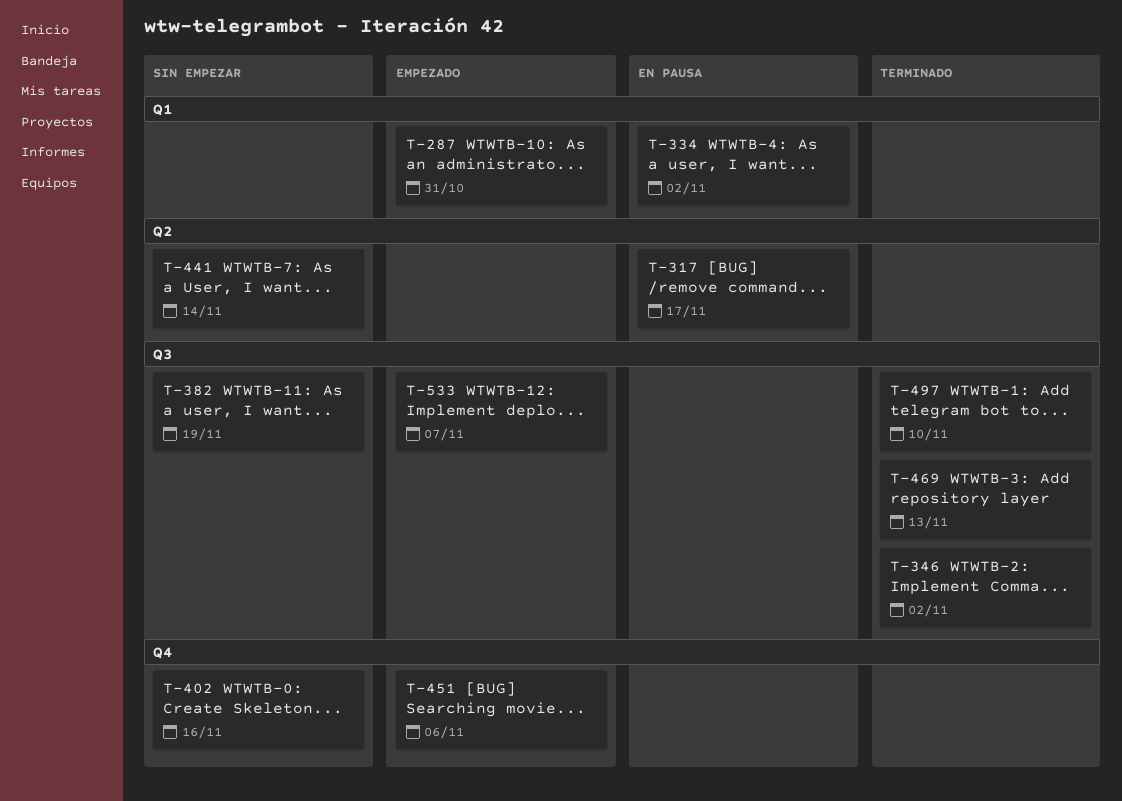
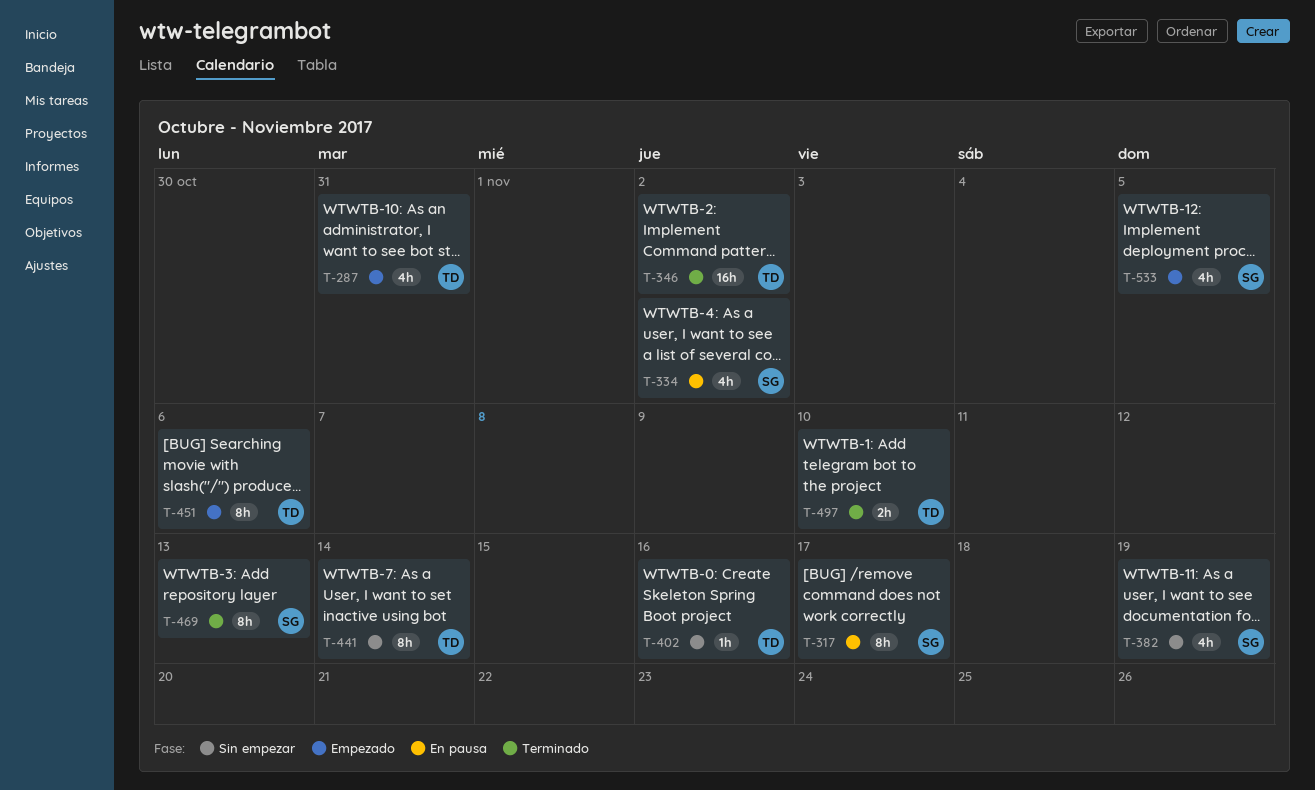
T-533, due: Nov 7 -> Nov 5

